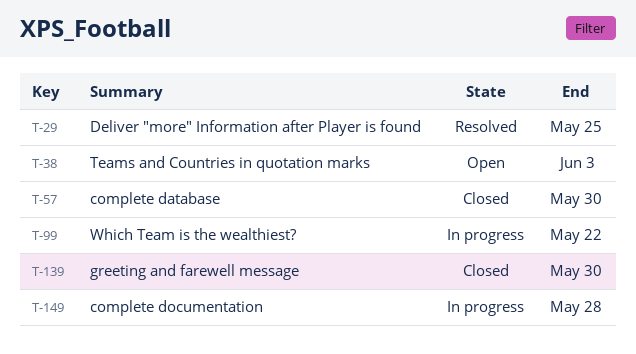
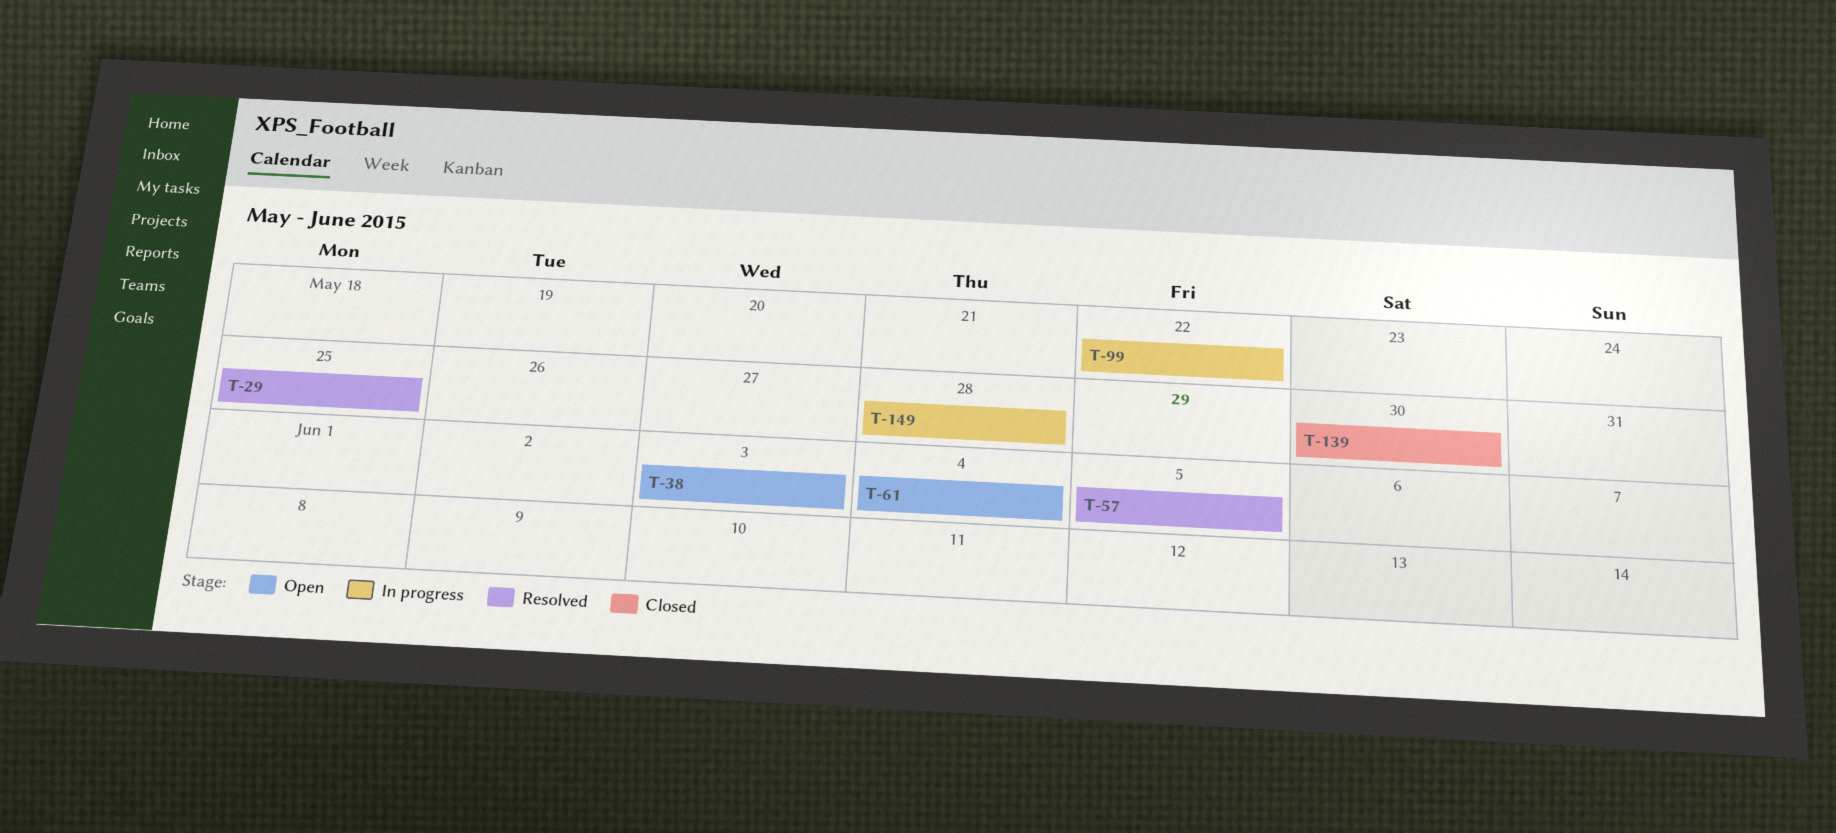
T-57, status: Closed -> Resolved
T-57, due: May 30 -> Jun 5
T-61: none -> present

